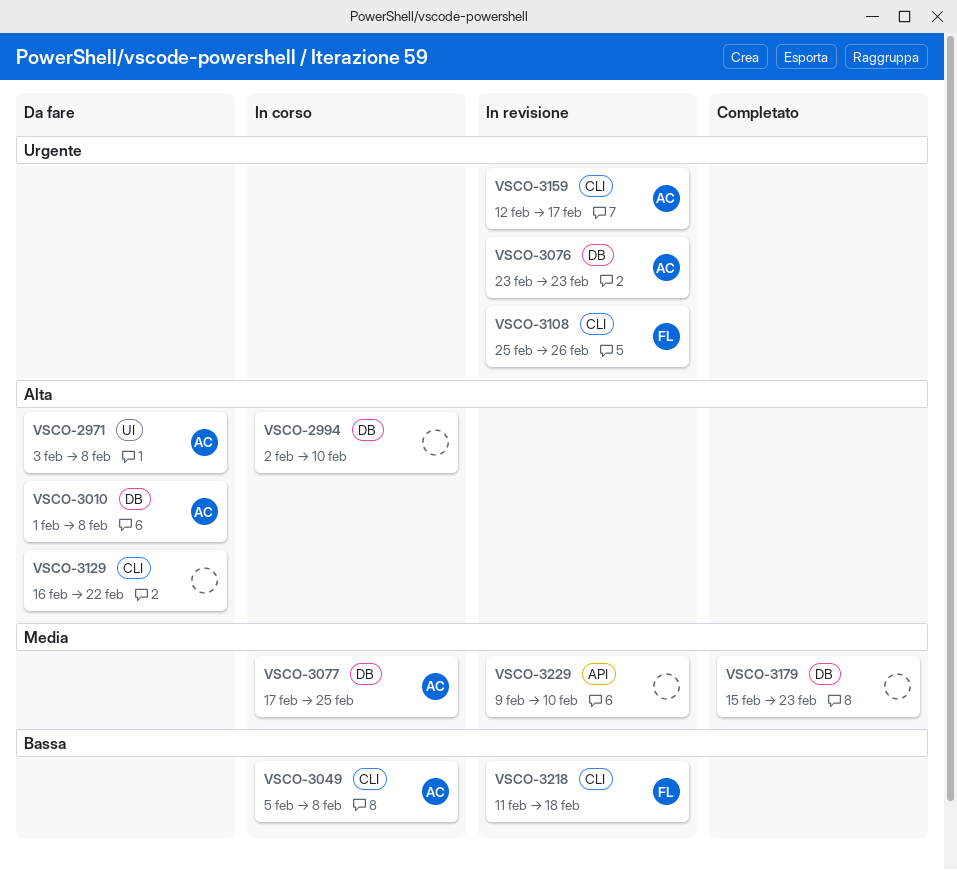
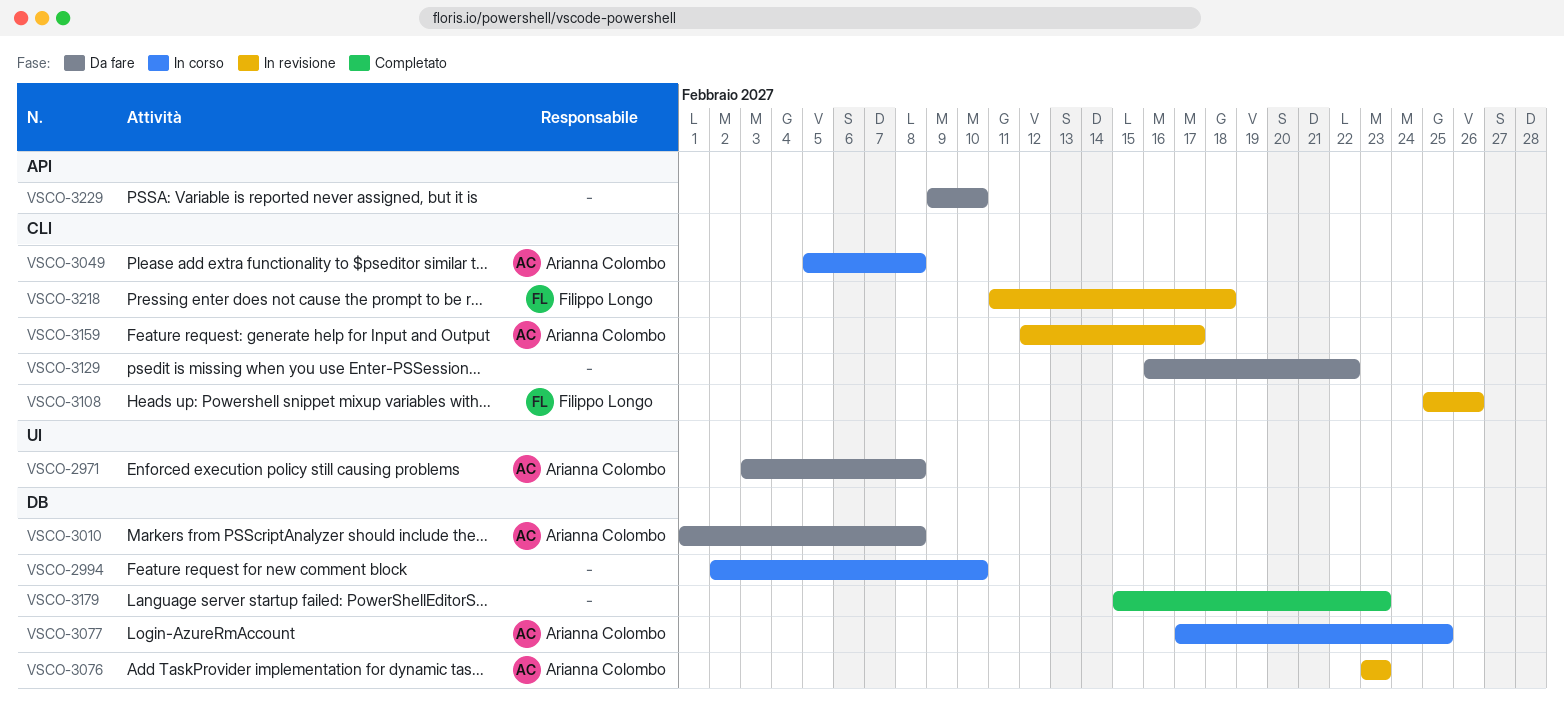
VSCO-3229, status: In revisione -> Da fare

